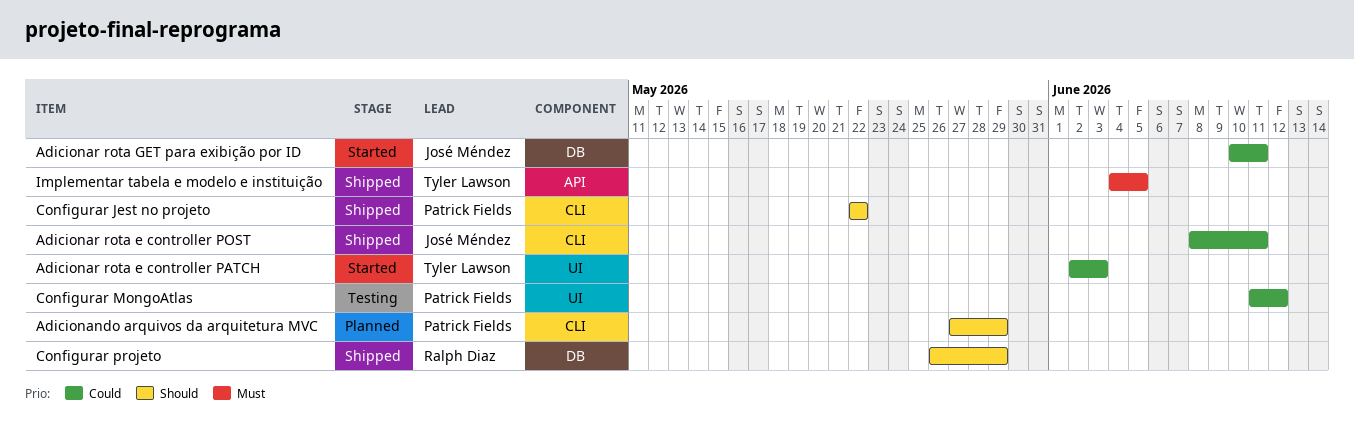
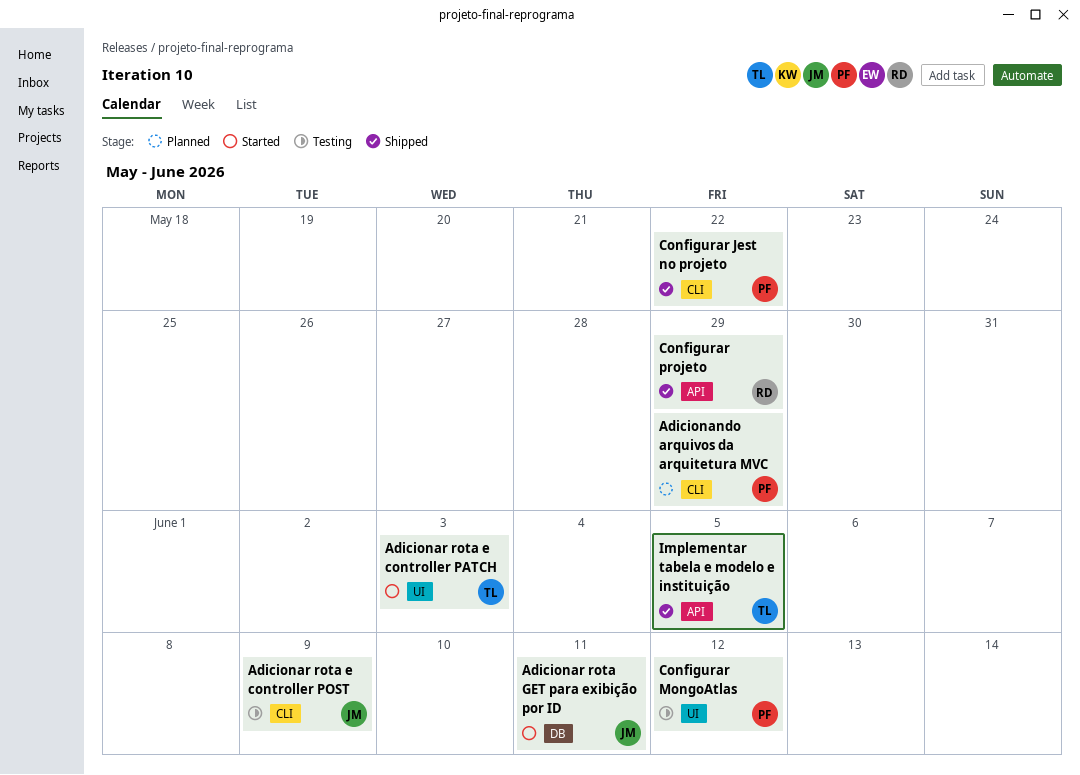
Adicionar rota e controller POST, status: Shipped -> Testing
Adicionar rota e controller POST, due: Jun 11 -> Jun 9
Configurar projeto, label: DB -> API

